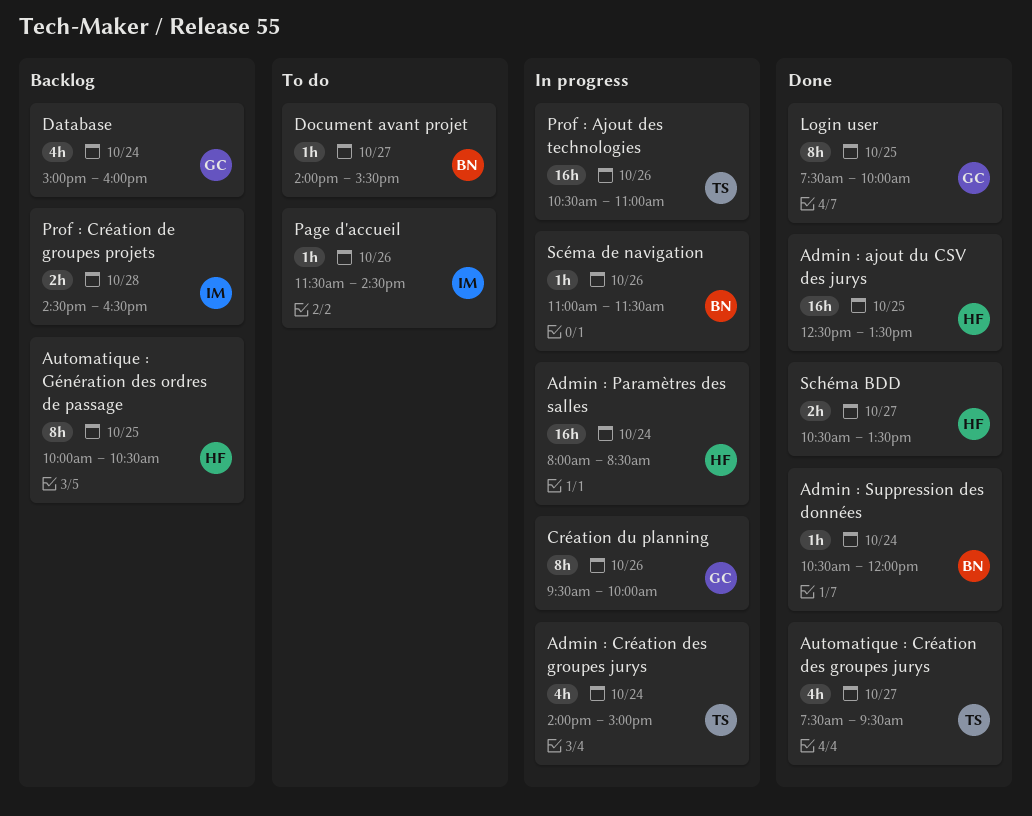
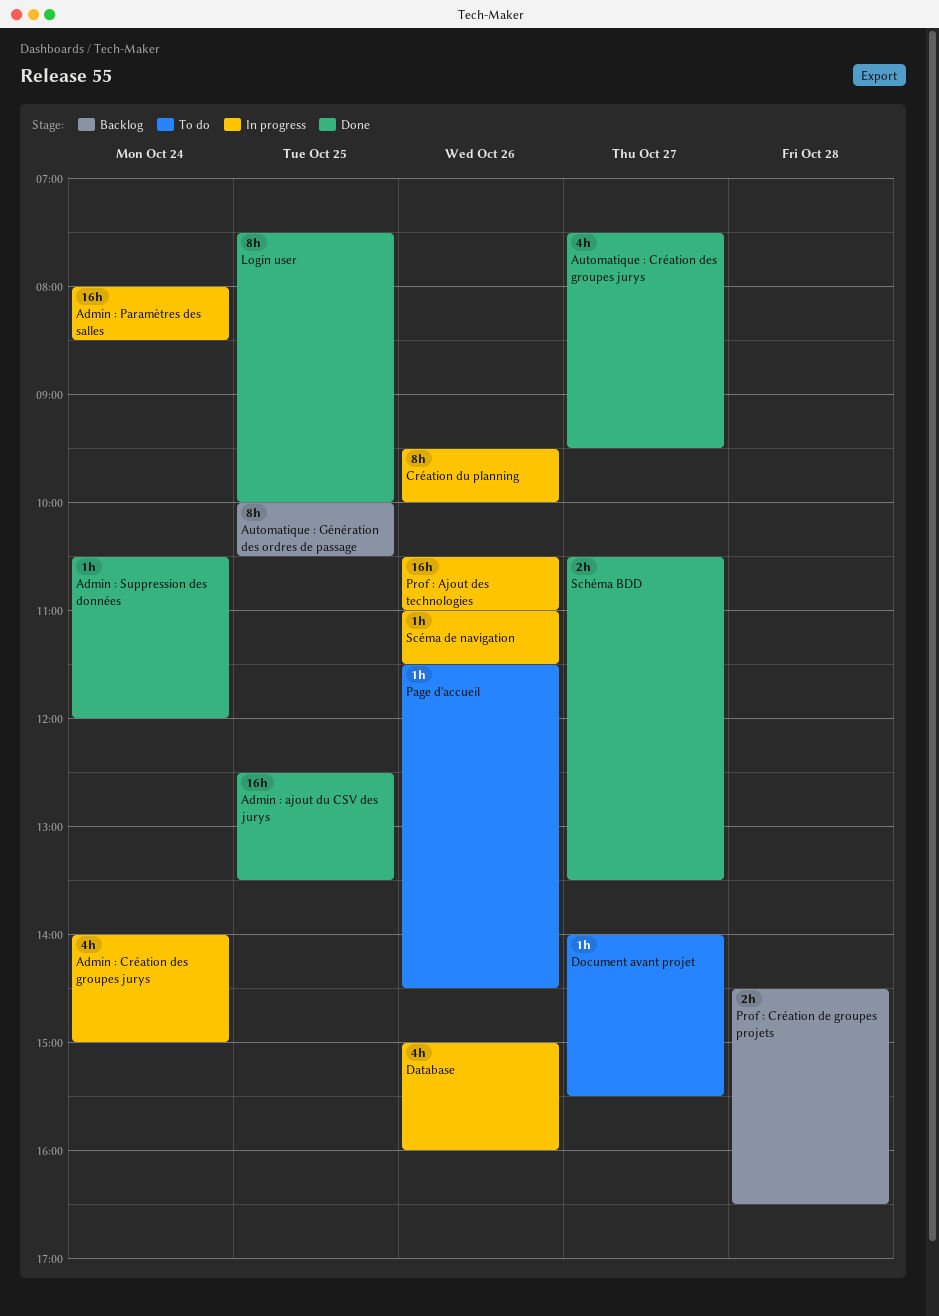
Database, status: Backlog -> In progress
Database, day: Oct 24 -> Oct 26

